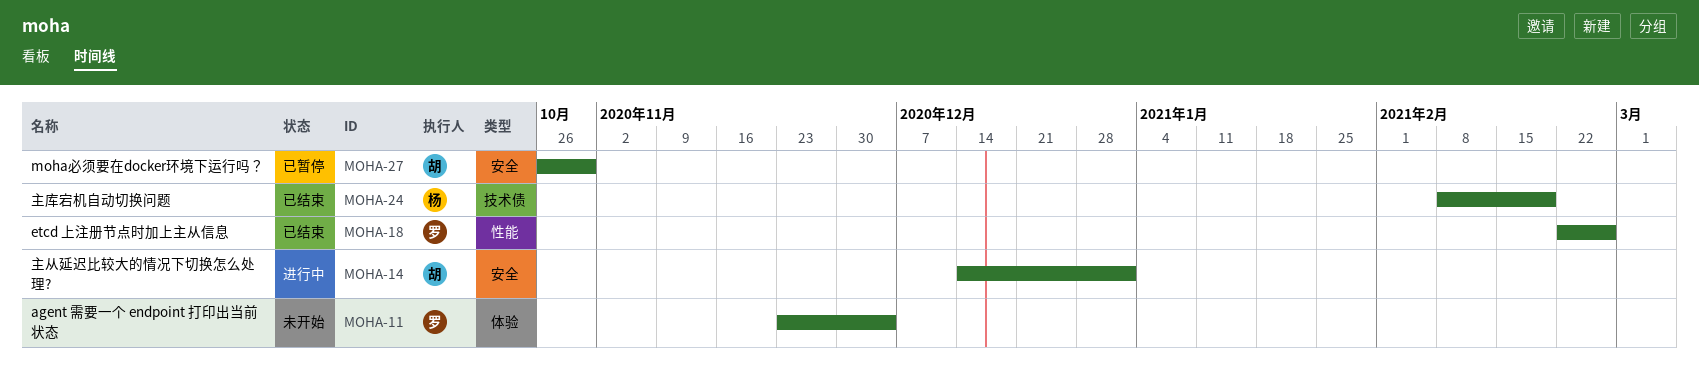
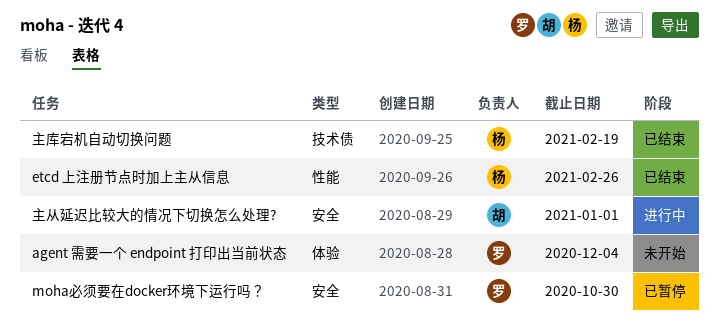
etcd 上注册节点时加上主从信息, owner: 罗 -> 杨
moha必须要在docker环境下运行吗？, owner: 胡 -> 罗

